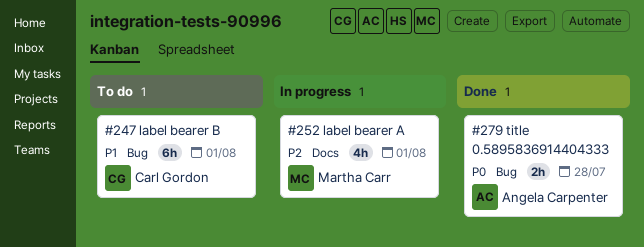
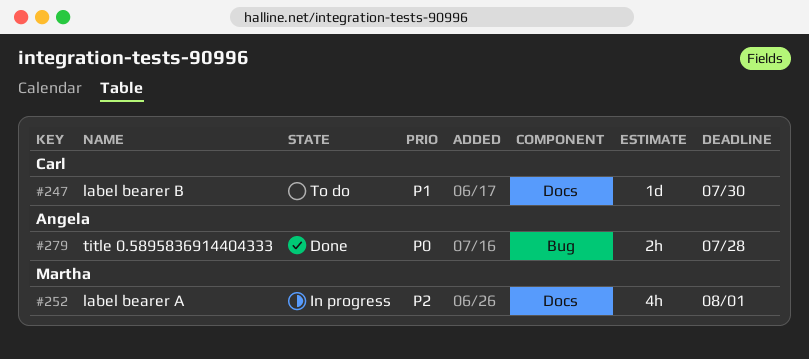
#247, label: Bug -> Docs
#247, estimate: 6h -> 1d
#247, due: Aug 1 -> Jul 30

